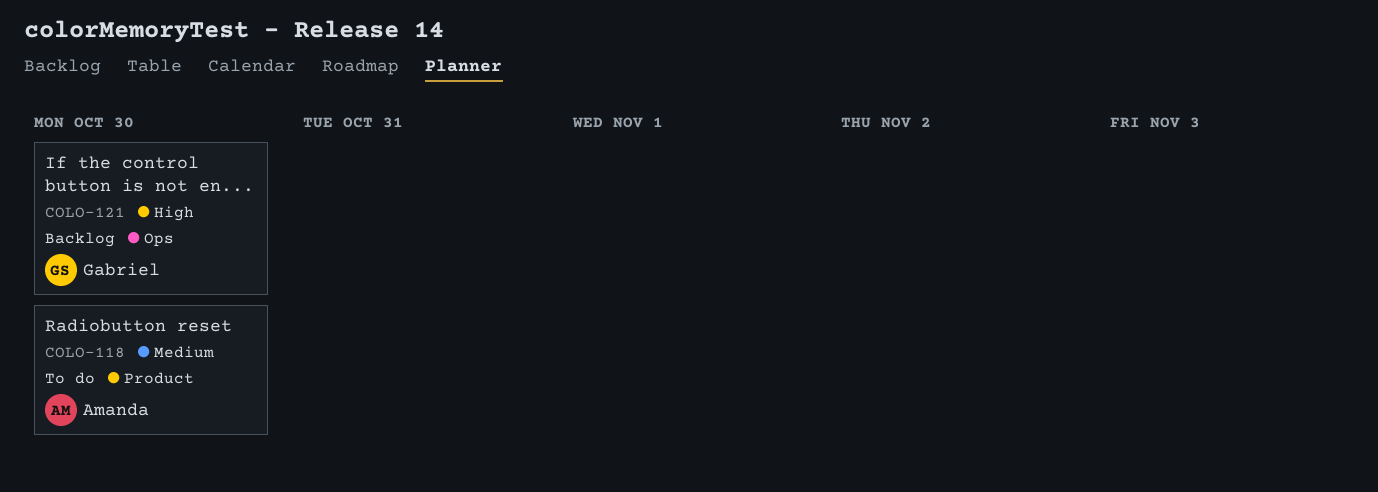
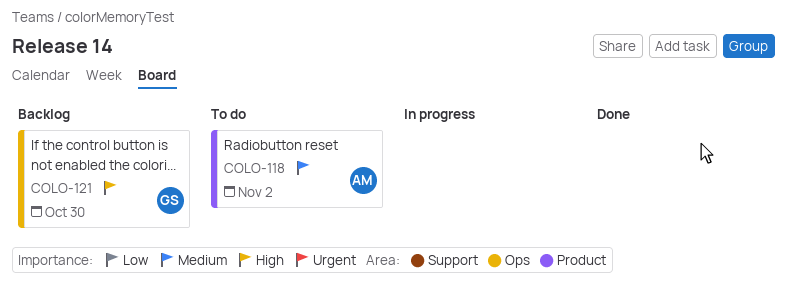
COLO-118, due: Oct 30 -> Nov 2

